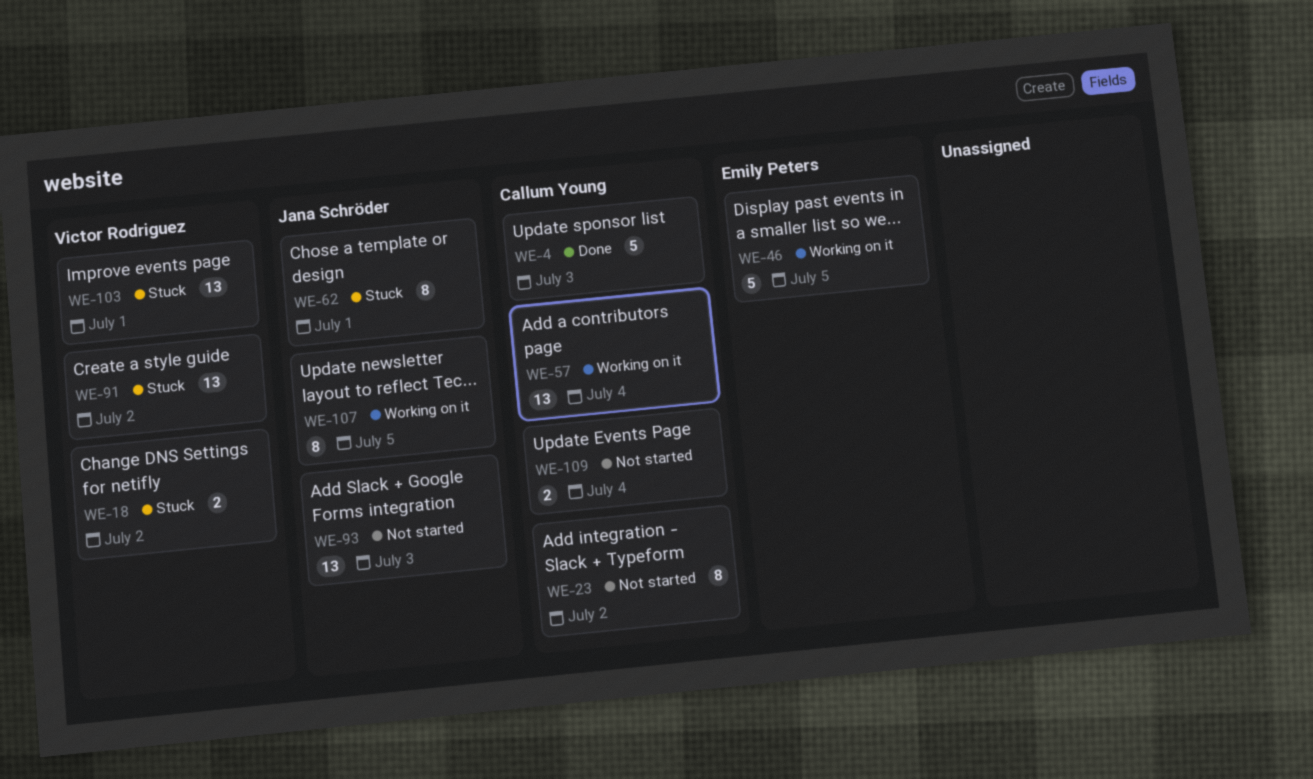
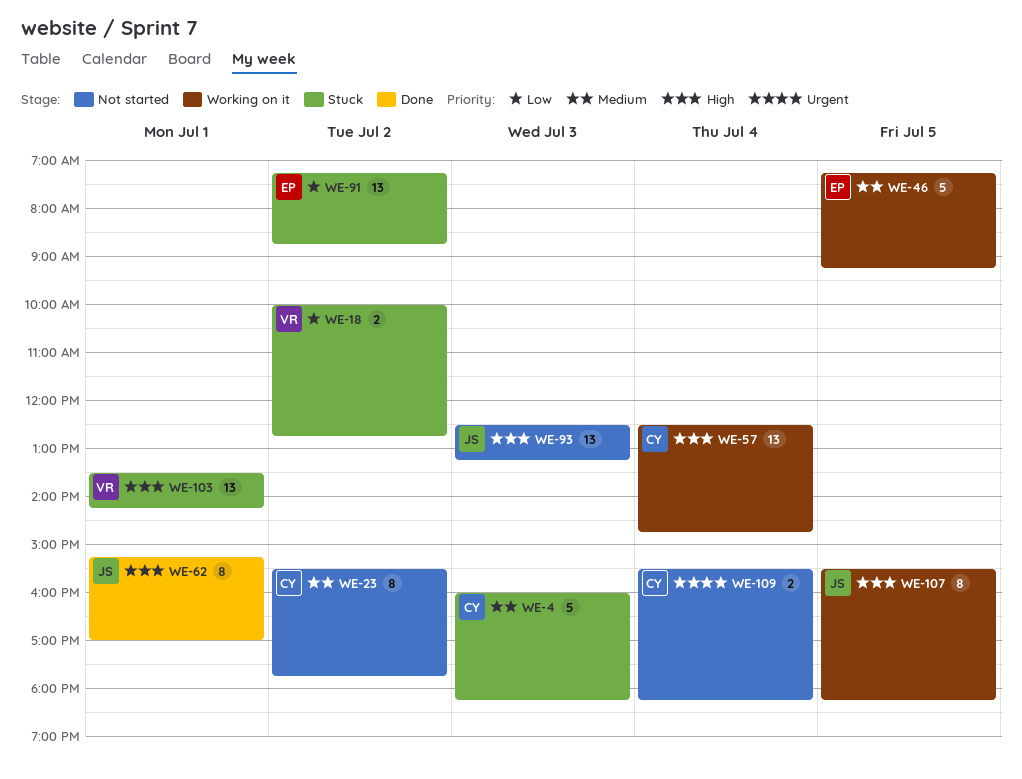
WE-4, status: Done -> Stuck
WE-62, status: Stuck -> Done
WE-91, owner: Victor Rodriguez -> Emily Peters

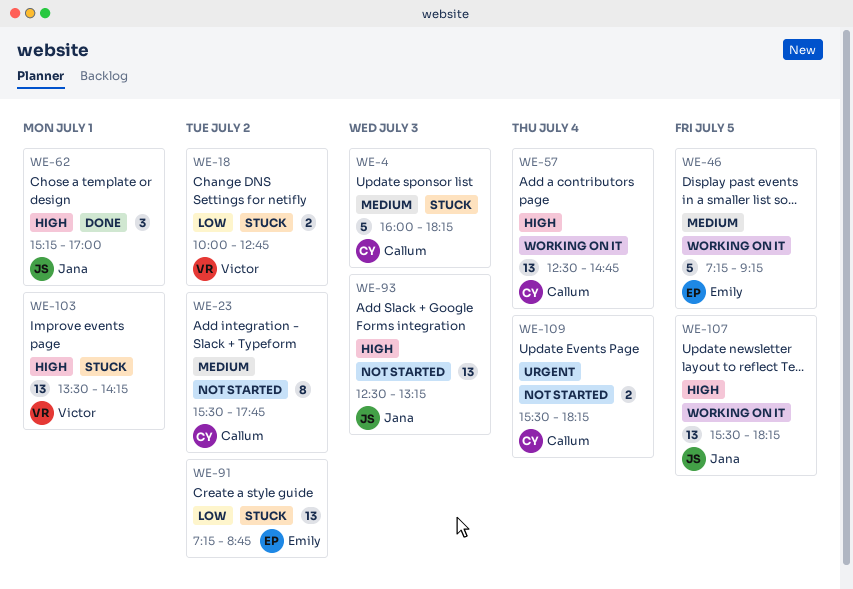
WE-62, estimate: 8 -> 3
WE-107, estimate: 8 -> 13

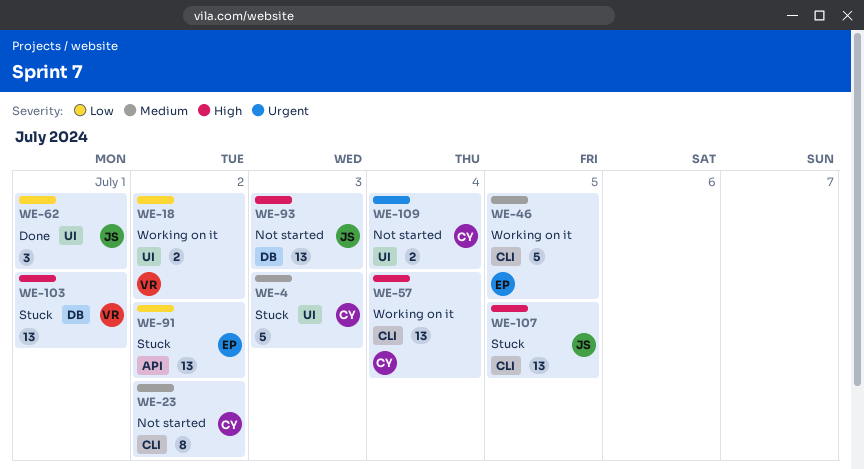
WE-18, status: Stuck -> Working on it
WE-62, priority: High -> Low
WE-107, status: Working on it -> Stuck

